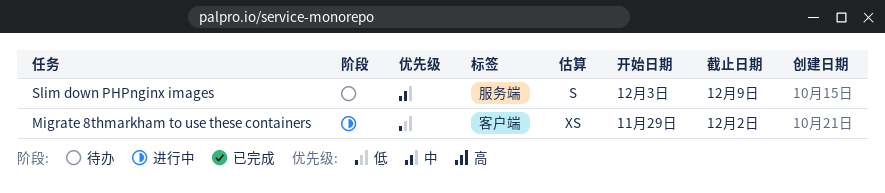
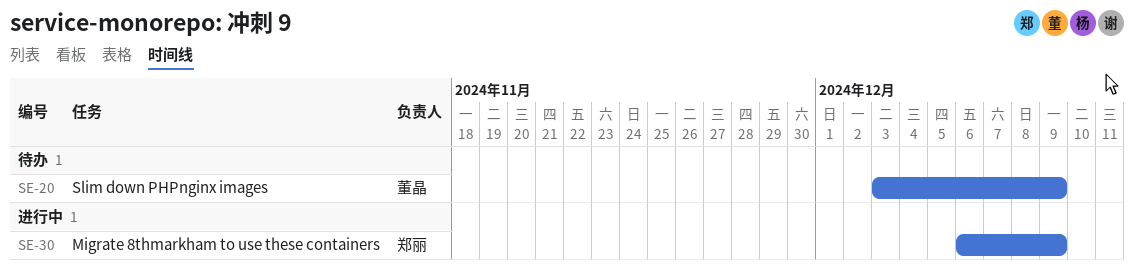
Migrate 8thmarkham to use these containers, start: Nov 29 -> Dec 6
Migrate 8thmarkham to use these containers, due: Dec 2 -> Dec 9

